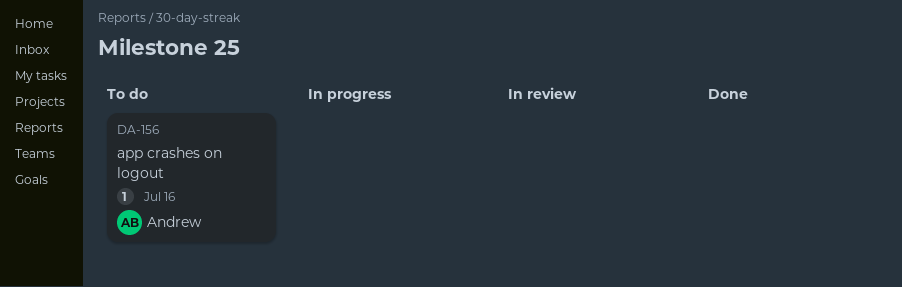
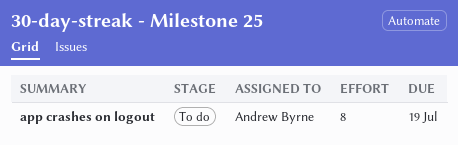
app crashes on logout, estimate: 1 -> 8
app crashes on logout, due: Jul 16 -> Jul 19

